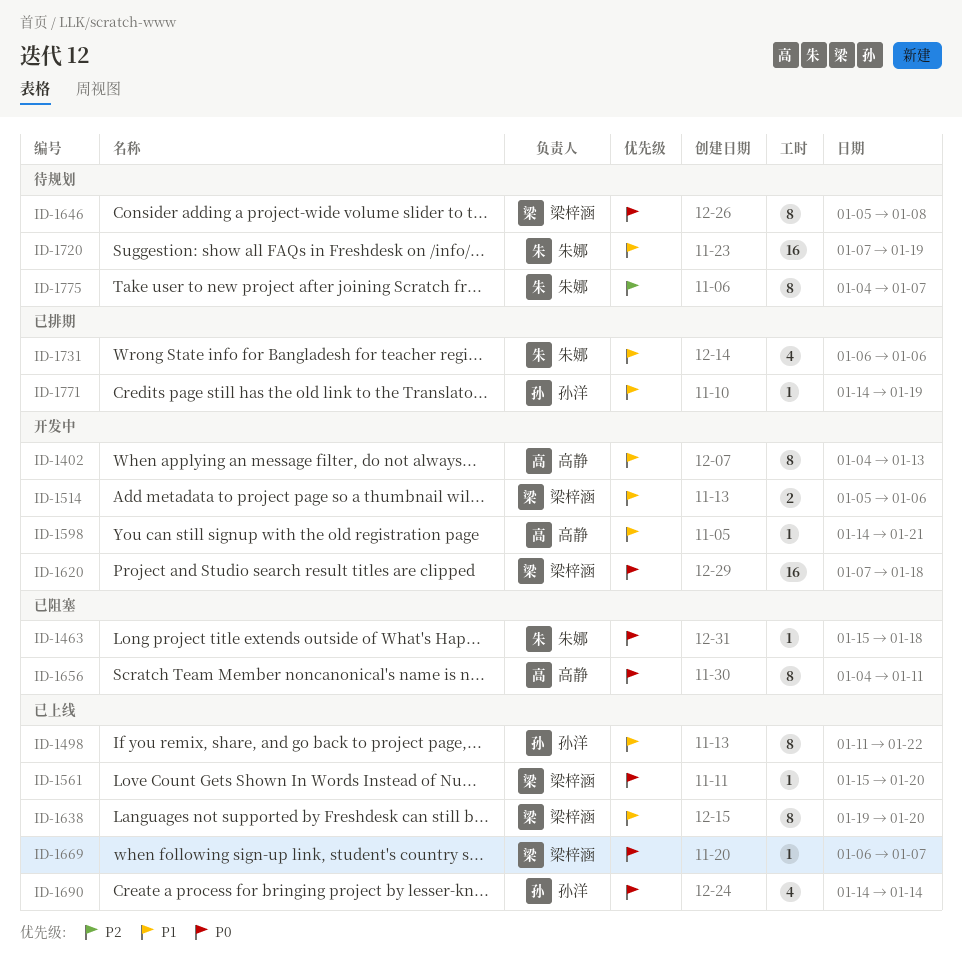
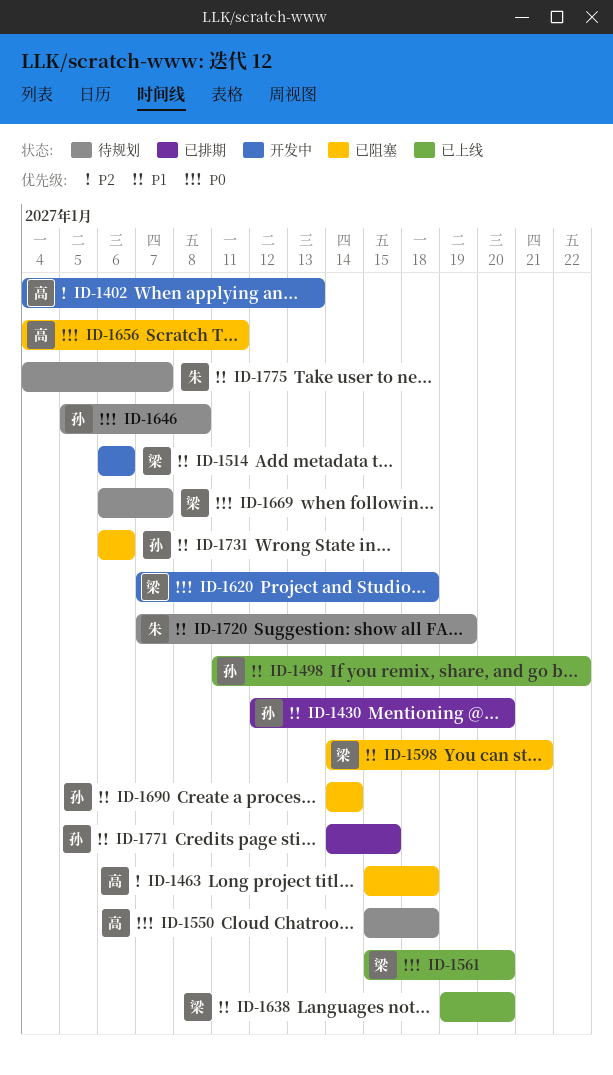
ID-1402, priority: P1 -> P2
ID-1430: none -> present
ID-1463, owner: 朱娜 -> 高静
ID-1463, priority: P0 -> P2
ID-1514, start: Jan 5 -> Jan 6
ID-1550: none -> present
ID-1598, status: 开发中 -> 已阻塞
ID-1598, owner: 高静 -> 梁梓涵
ID-1646, owner: 梁梓涵 -> 孙洋
ID-1669, status: 已上线 -> 待规划
ID-1690, status: 已上线 -> 已阻塞
ID-1690, priority: P0 -> P1
ID-1731, status: 已排期 -> 已阻塞
ID-1731, owner: 朱娜 -> 孙洋
ID-1771, due: Jan 19 -> Jan 15
ID-1775, priority: P2 -> P1

